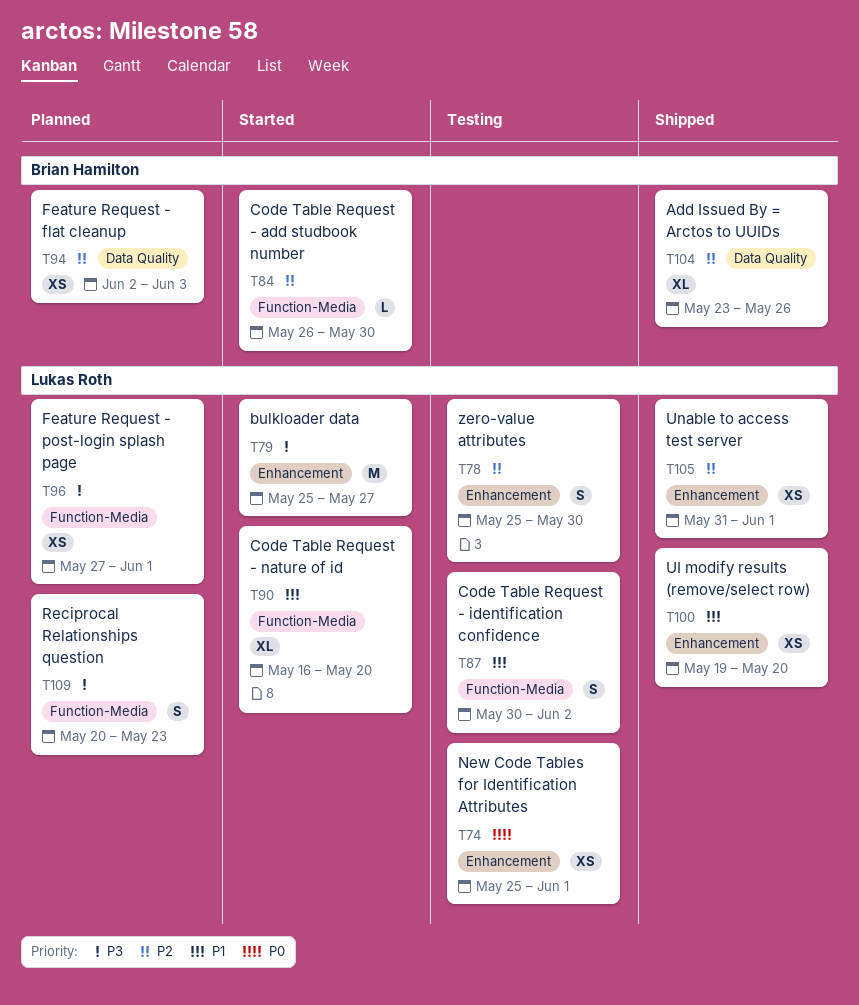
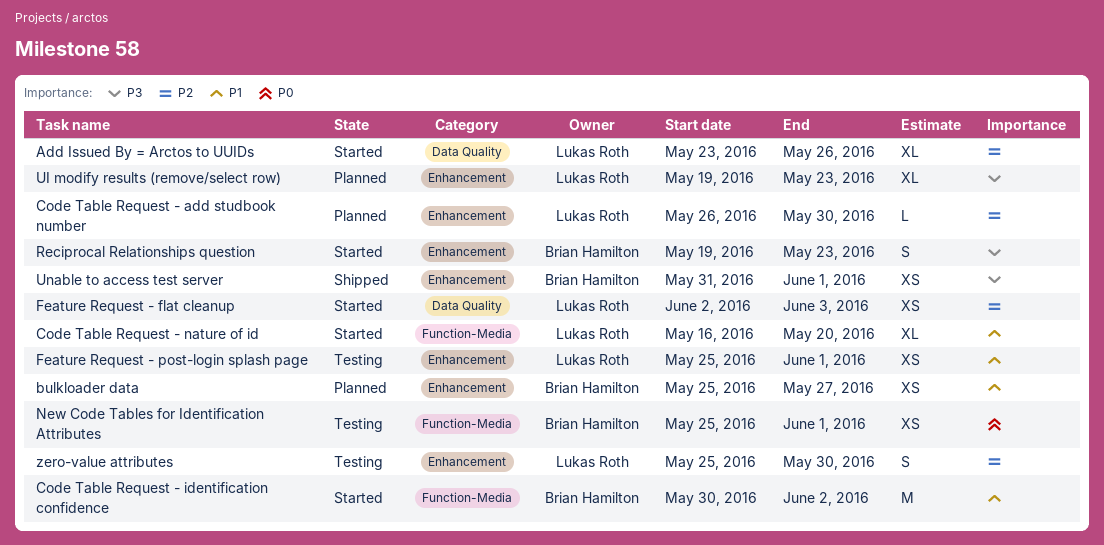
Add Issued By = Arctos to UUIDs, status: Shipped -> Started
Add Issued By = Arctos to UUIDs, owner: Brian Hamilton -> Lukas Roth
bulkloader data, status: Started -> Planned
bulkloader data, owner: Lukas Roth -> Brian Hamilton
bulkloader data, priority: P3 -> P1
bulkloader data, estimate: M -> XS
Code Table Request - add studbook number, status: Started -> Planned
Code Table Request - add studbook number, owner: Brian Hamilton -> Lukas Roth
Code Table Request - add studbook number, label: Function-Media -> Enhancement
Code Table Request - identification confidence, status: Testing -> Started
Code Table Request - identification confidence, owner: Lukas Roth -> Brian Hamilton
Code Table Request - identification confidence, estimate: S -> M
Feature Request - flat cleanup, status: Planned -> Started
Feature Request - flat cleanup, owner: Brian Hamilton -> Lukas Roth
Feature Request - post-login splash page, status: Planned -> Testing
Feature Request - post-login splash page, priority: P3 -> P1
Feature Request - post-login splash page, label: Function-Media -> Enhancement
Feature Request - post-login splash page, start: May 27 -> May 25
New Code Tables for Identification Attributes, owner: Lukas Roth -> Brian Hamilton
New Code Tables for Identification Attributes, label: Enhancement -> Function-Media
Reciprocal Relationships question, status: Planned -> Started
Reciprocal Relationships question, owner: Lukas Roth -> Brian Hamilton
Reciprocal Relationships question, label: Function-Media -> Enhancement
Reciprocal Relationships question, start: May 20 -> May 19
UI modify results (remove/select row), status: Shipped -> Planned
UI modify results (remove/select row), priority: P1 -> P3
UI modify results (remove/select row), estimate: XS -> XL
UI modify results (remove/select row), due: May 20 -> May 23
Unable to access test server, owner: Lukas Roth -> Brian Hamilton
Unable to access test server, priority: P2 -> P3

